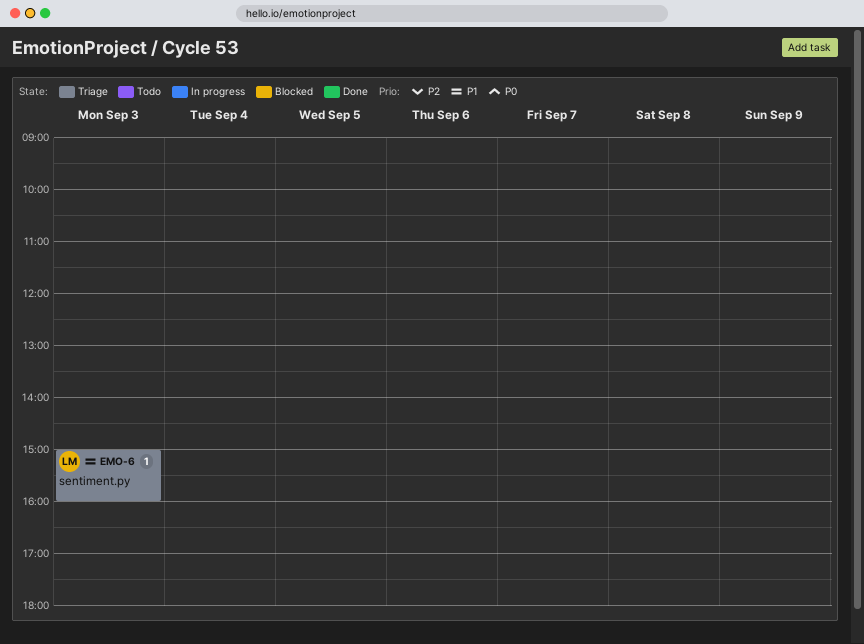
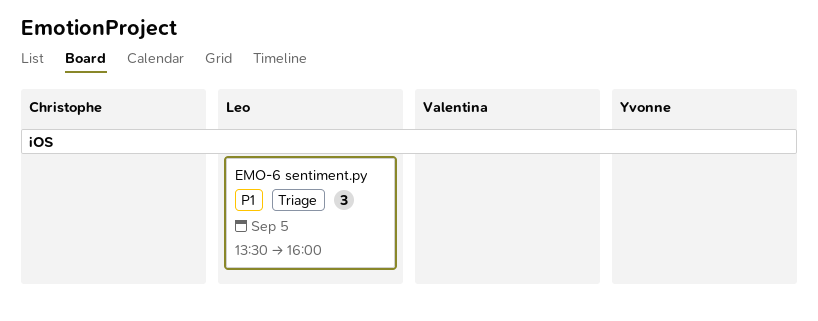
EMO-6, estimate: 1 -> 3
EMO-6, day: Sep 3 -> Sep 5
EMO-6, begins: 15:00 -> 13:30

